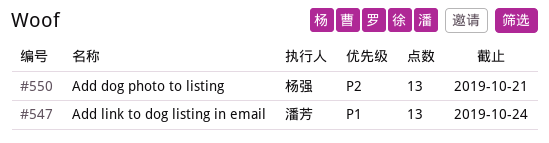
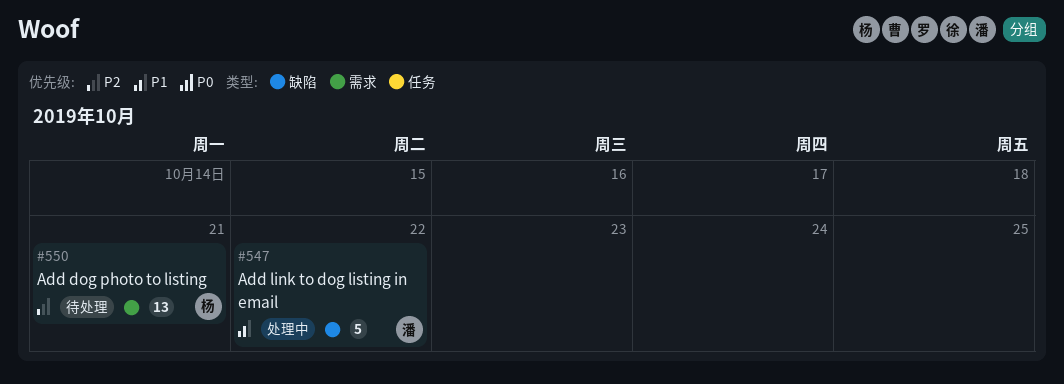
#547, estimate: 13 -> 5
#547, due: Oct 24 -> Oct 22

